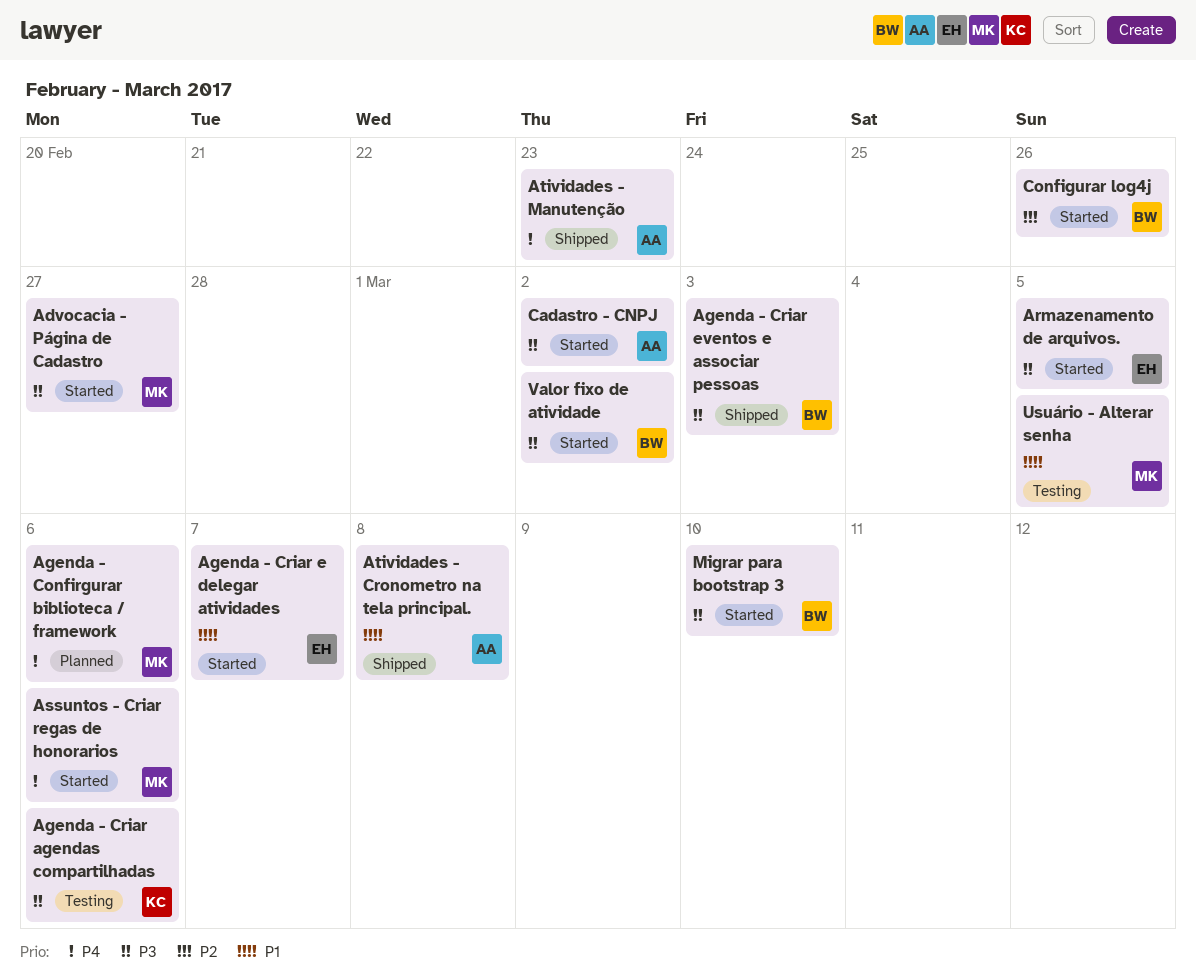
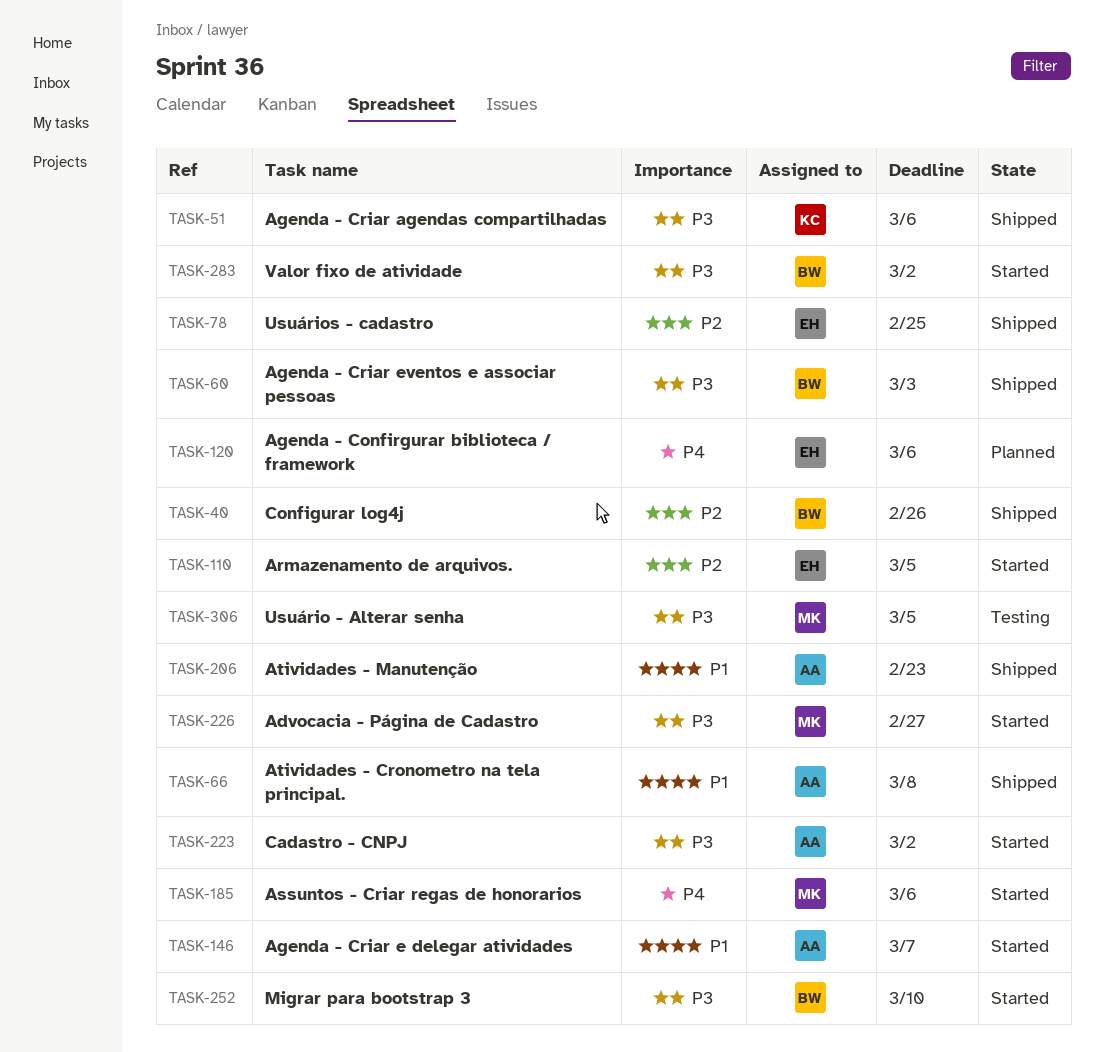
Agenda - Confirgurar biblioteca / framework, owner: MK -> EH
Agenda - Criar agendas compartilhadas, status: Testing -> Shipped
Agenda - Criar e delegar atividades, owner: EH -> AA
Armazenamento de arquivos., priority: P3 -> P2
Atividades - Manutenção, priority: P4 -> P1
Configurar log4j, status: Started -> Shipped
Usuário - Alterar senha, priority: P1 -> P3
Usuários - cadastro: none -> present

